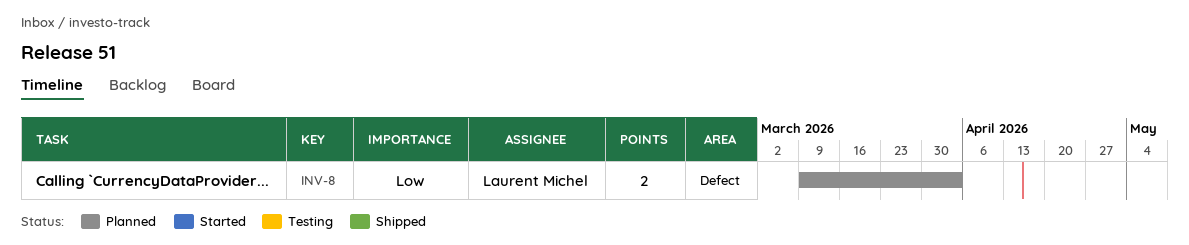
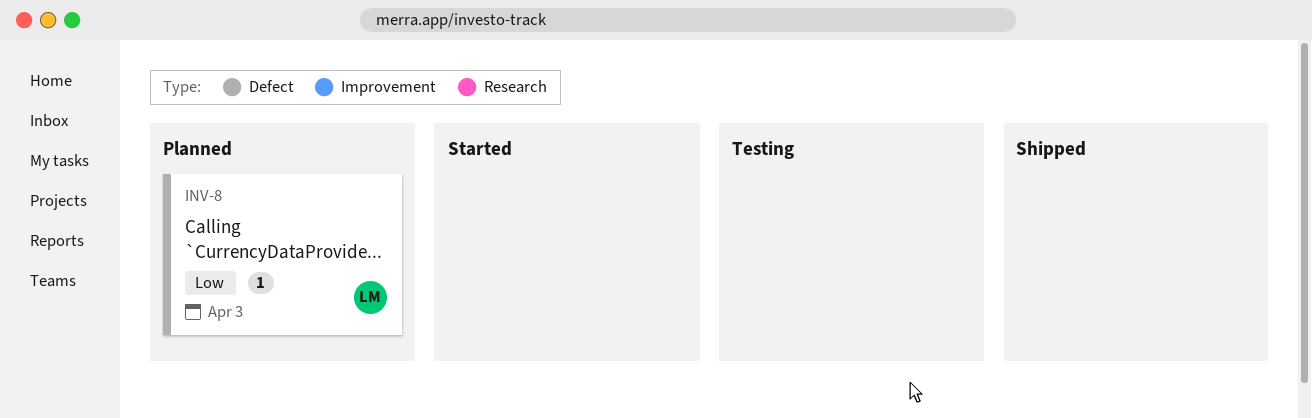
INV-8, estimate: 2 -> 1

